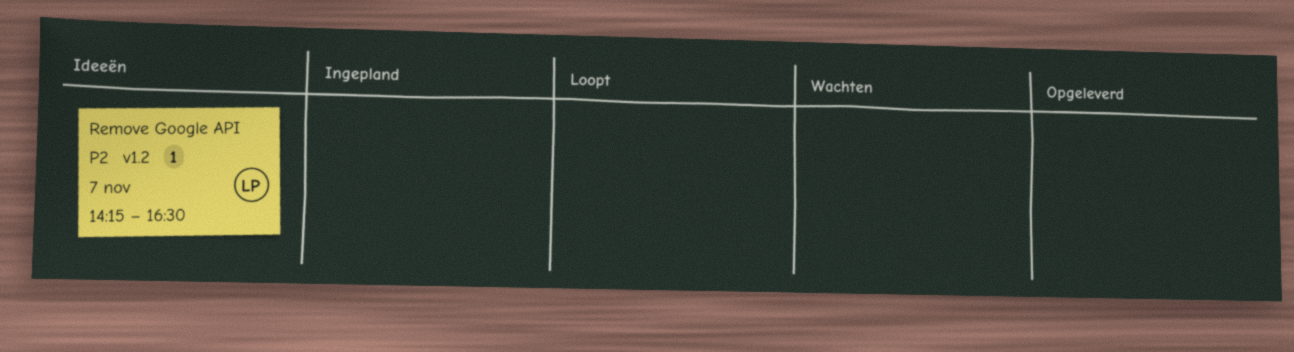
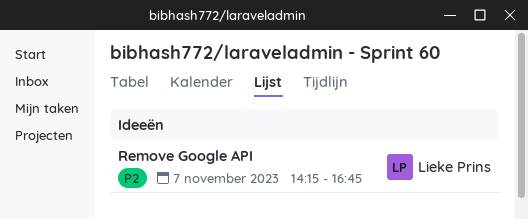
Remove Google API, ends: 16:30 -> 16:45

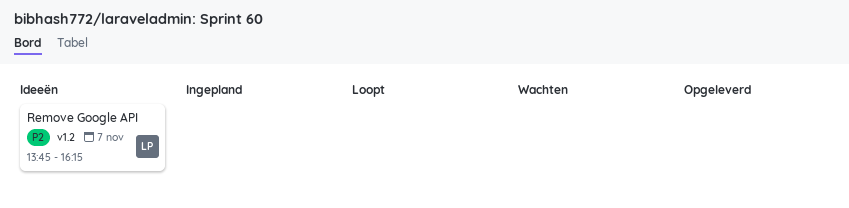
Remove Google API, begins: 14:15 -> 13:45
Remove Google API, ends: 16:45 -> 16:15

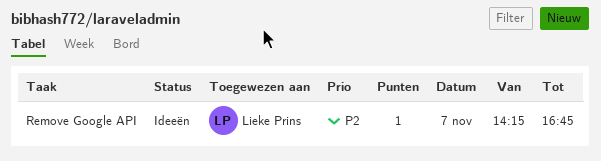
Remove Google API, begins: 13:45 -> 14:15
Remove Google API, ends: 16:15 -> 16:45

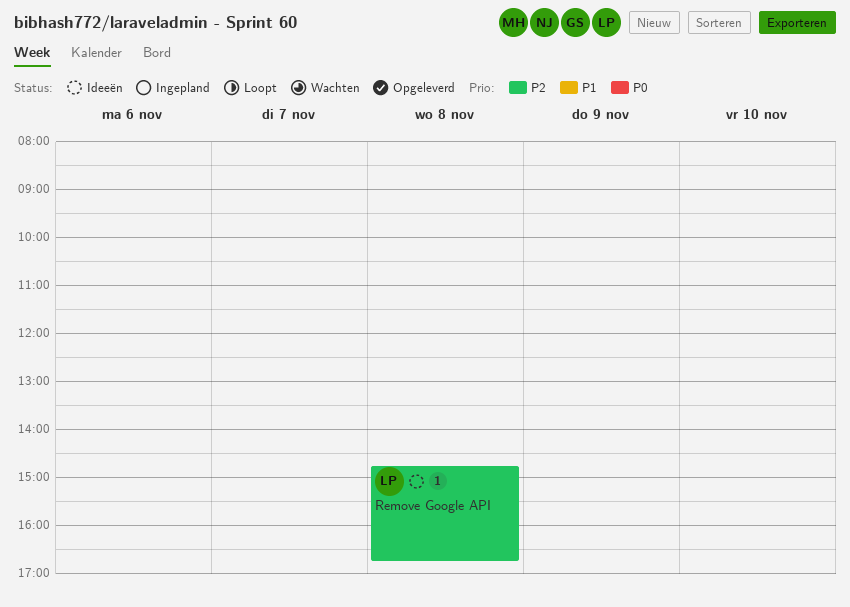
Remove Google API, day: Nov 7 -> Nov 8
Remove Google API, begins: 14:15 -> 14:45

